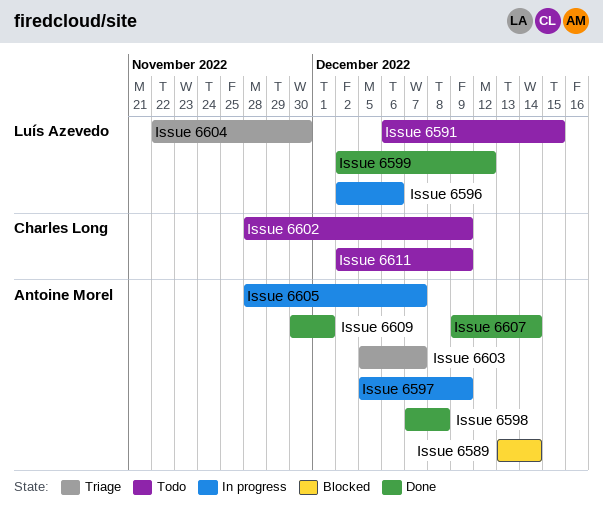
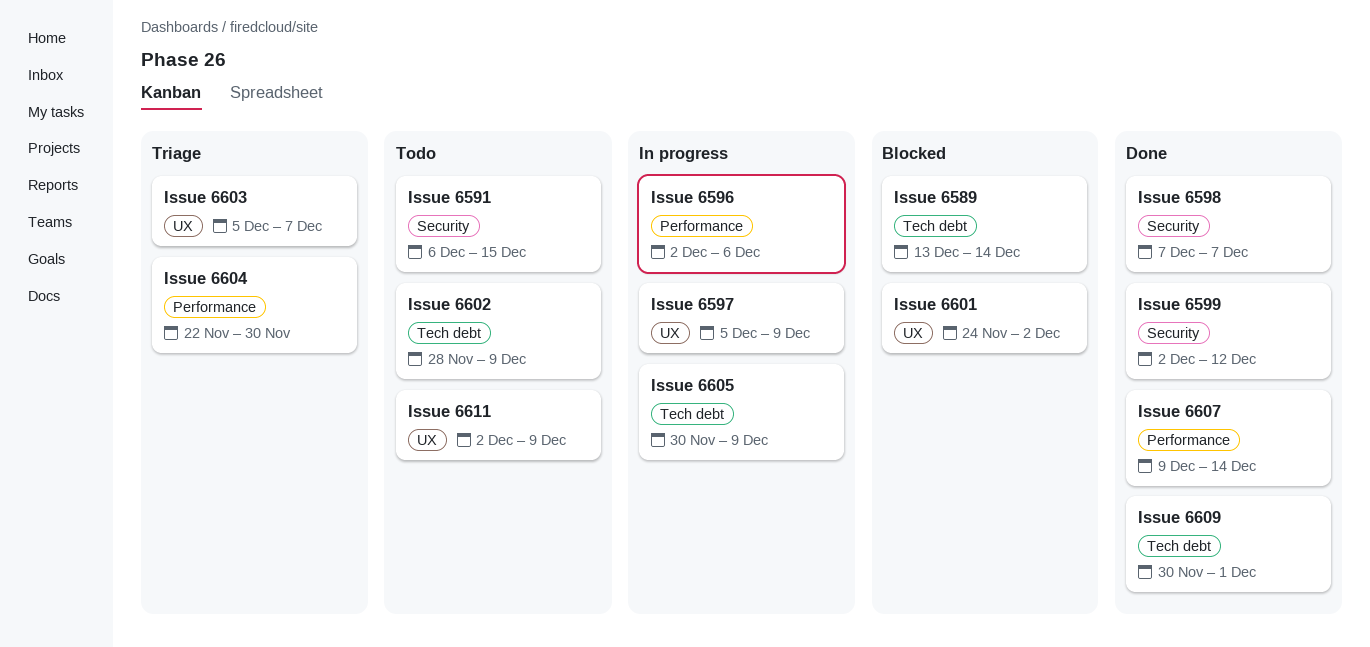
Issue 6598, due: Dec 8 -> Dec 7
Issue 6601: none -> present
Issue 6605, start: Nov 28 -> Nov 30
Issue 6605, due: Dec 7 -> Dec 9

